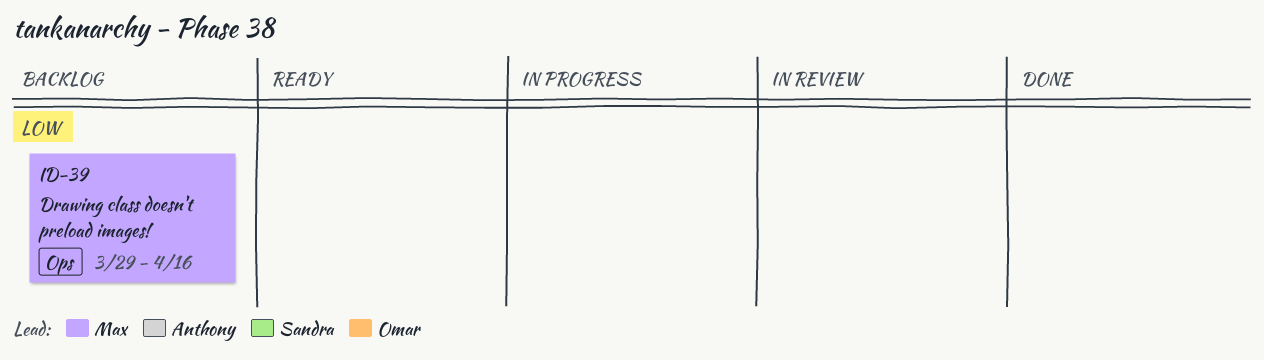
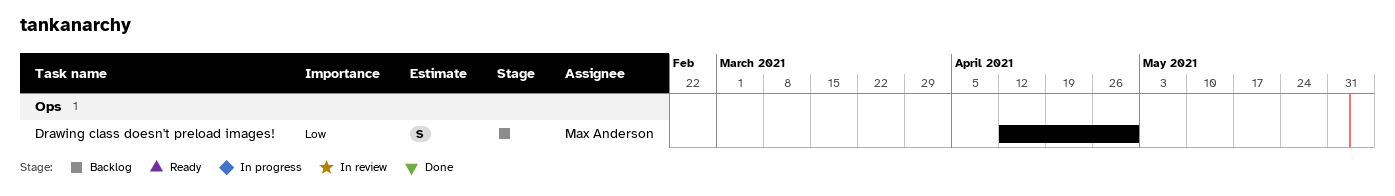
Drawing class doesn't preload images!, start: Mar 29 -> Apr 12
Drawing class doesn't preload images!, due: Apr 16 -> Apr 30

